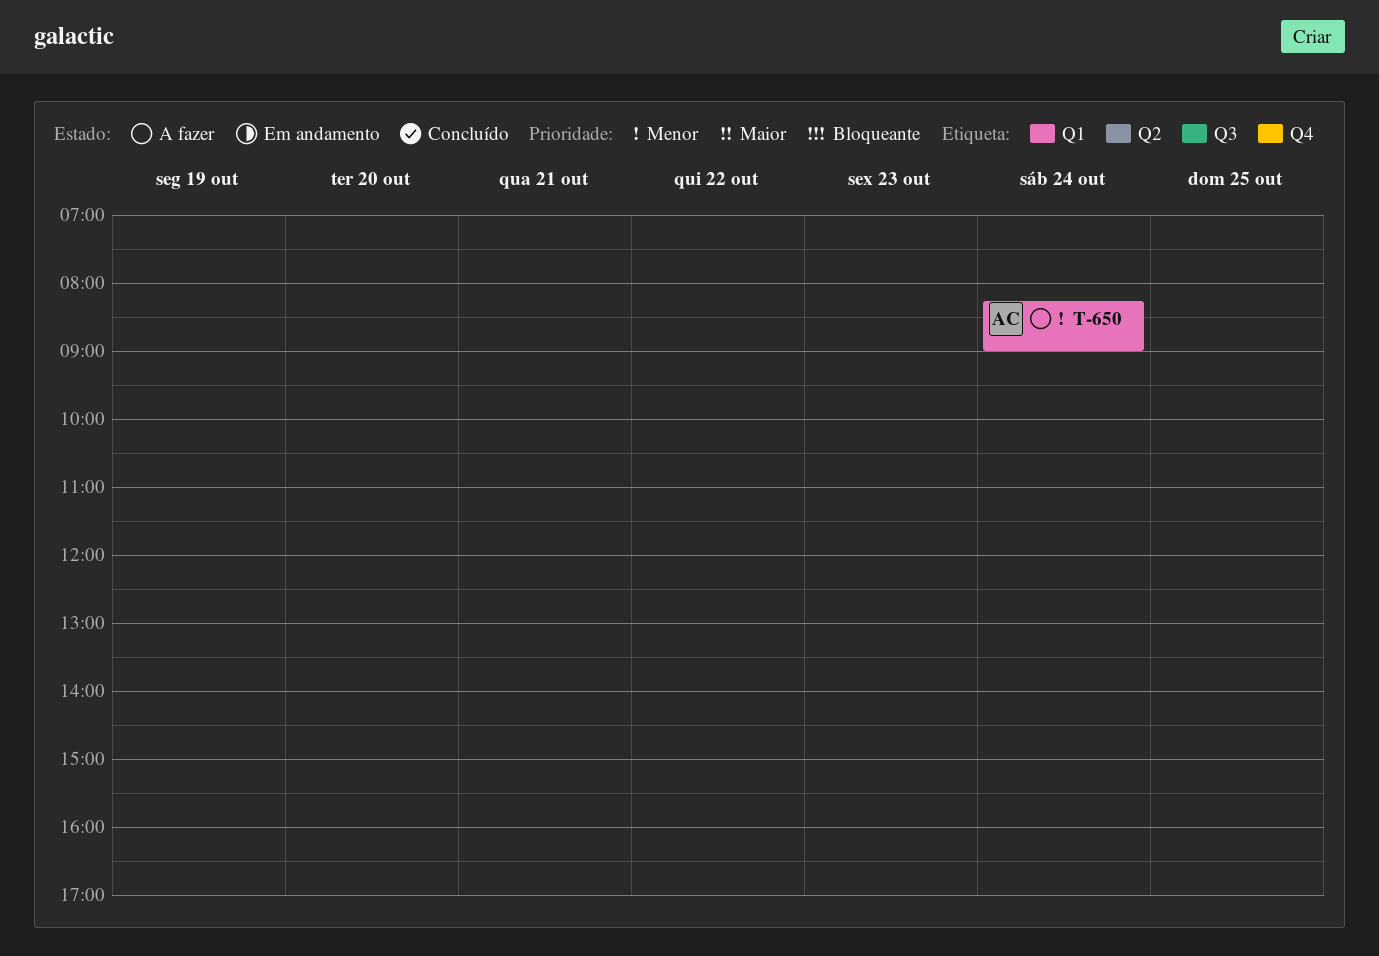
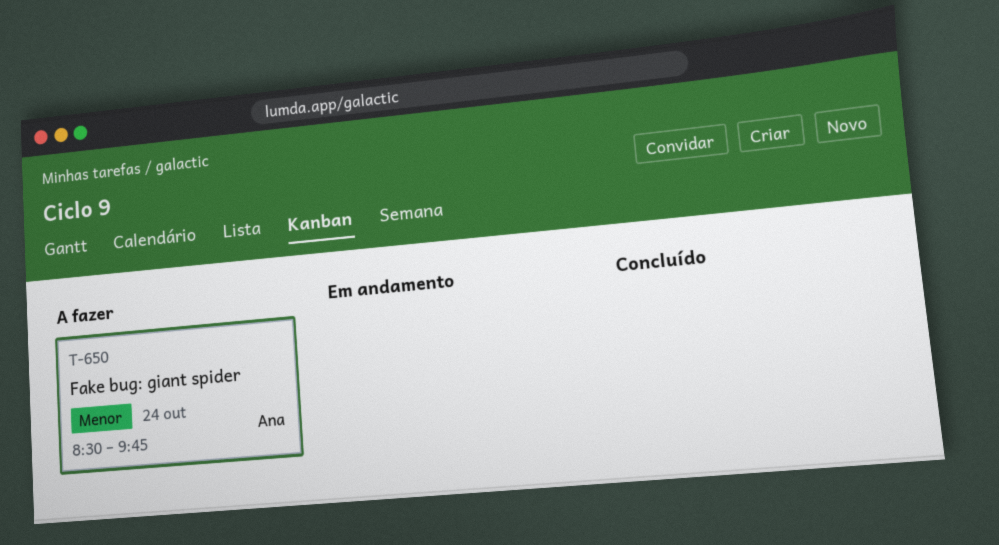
T-650, begins: 08:15 -> 08:30
T-650, ends: 09:00 -> 09:45

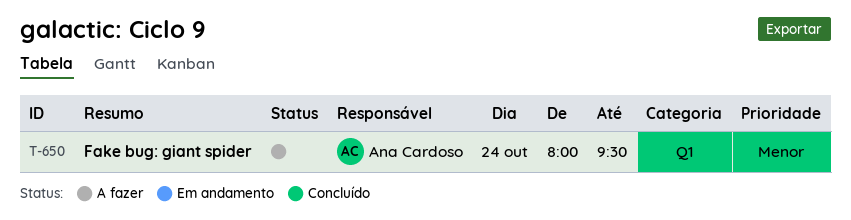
T-650, begins: 08:30 -> 08:00
T-650, ends: 09:45 -> 09:30

